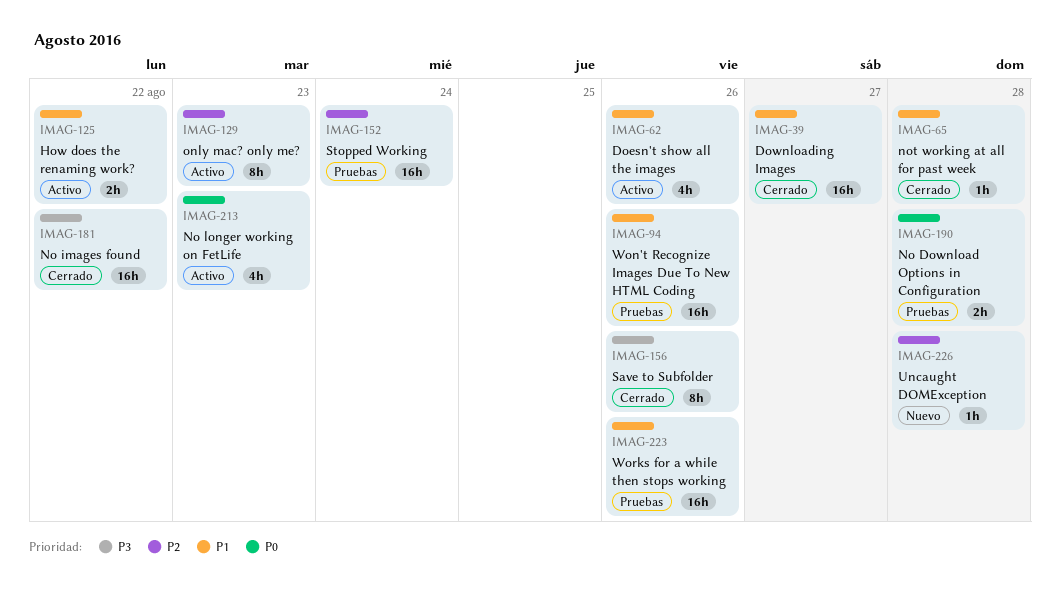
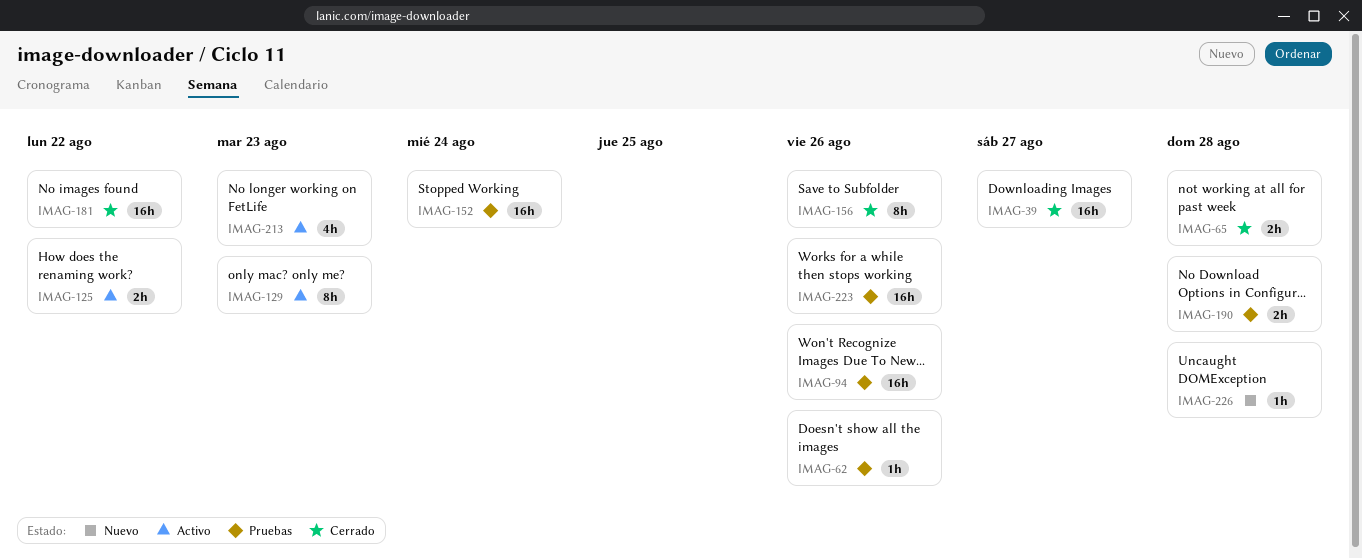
IMAG-62, status: Activo -> Pruebas
IMAG-62, estimate: 4h -> 1h
IMAG-65, estimate: 1h -> 2h

